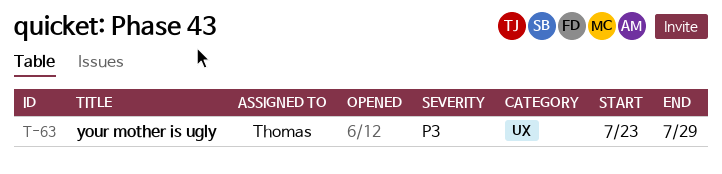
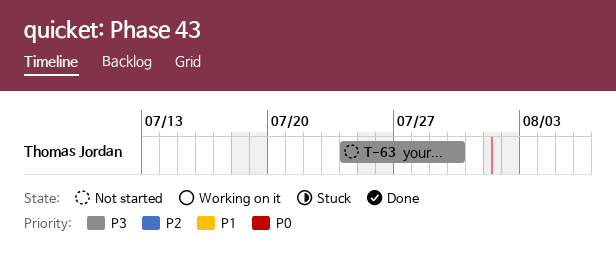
T-63, start: Jul 23 -> Jul 24
T-63, due: Jul 29 -> Jul 30

